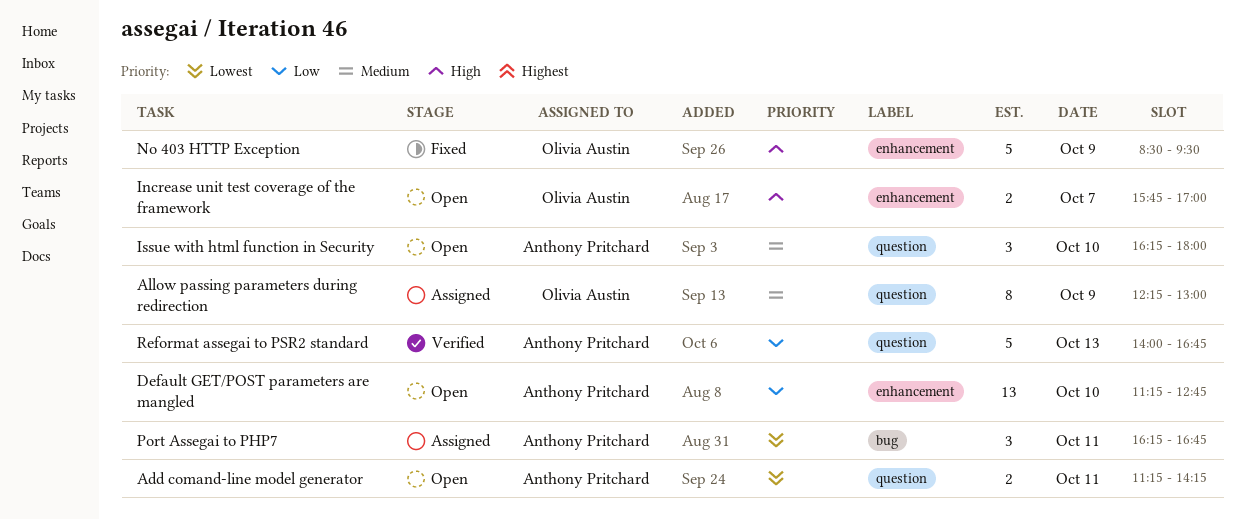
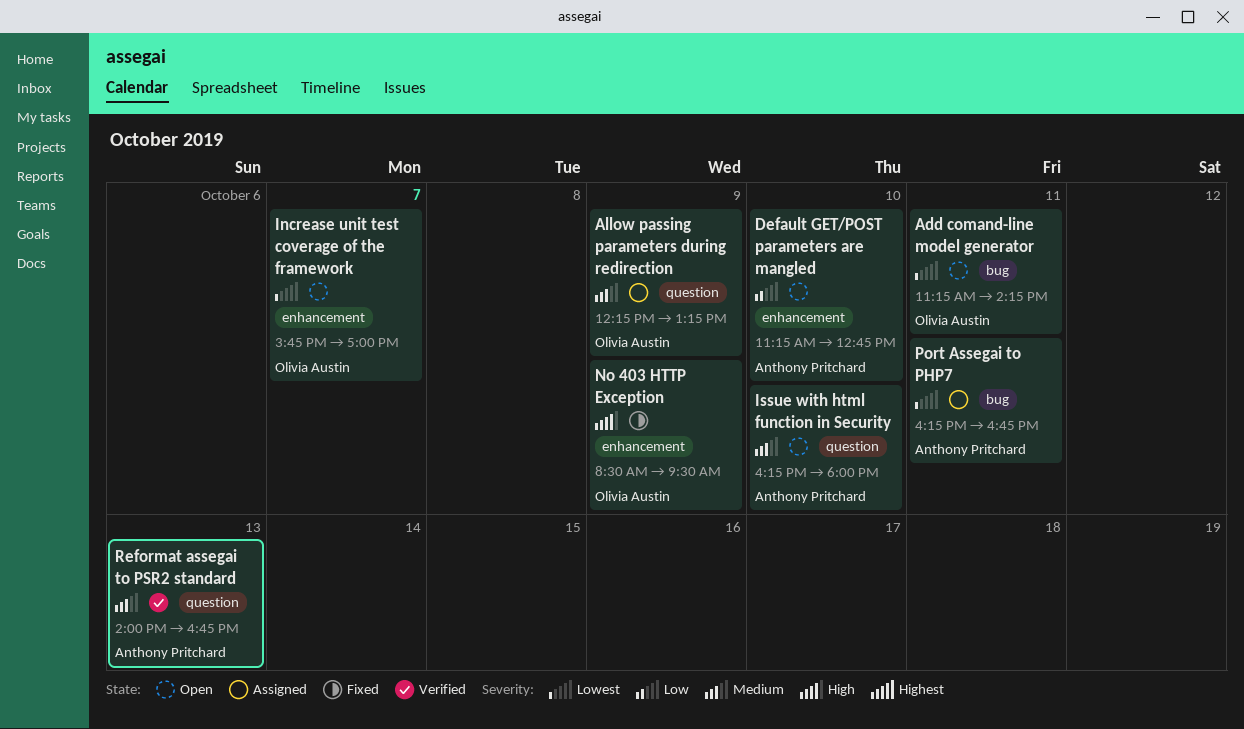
Add comand-line model generator, owner: Anthony Pritchard -> Olivia Austin
Add comand-line model generator, label: question -> bug
Allow passing parameters during redirection, ends: 13:00 -> 13:15
Increase unit test coverage of the framework, priority: High -> Lowest
Reformat assegai to PSR2 standard, priority: Low -> Medium

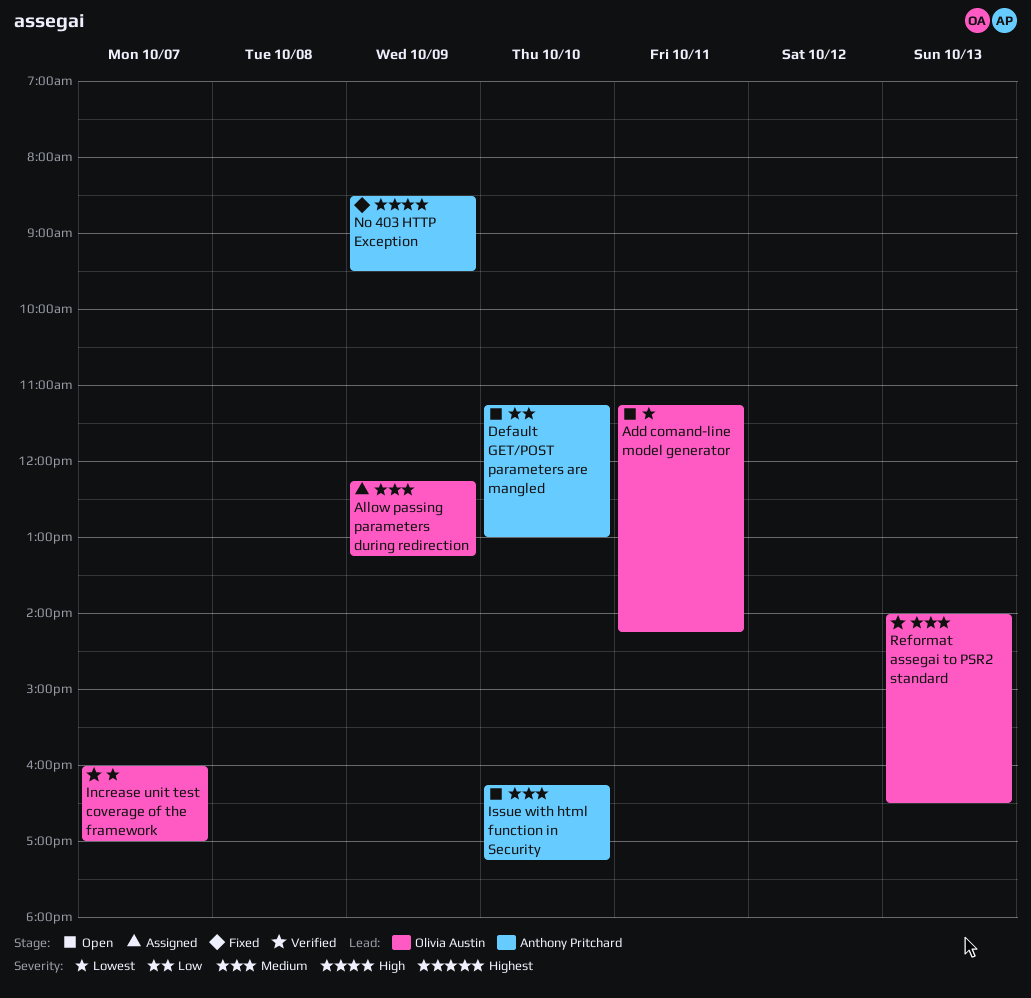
Default GET/POST parameters are mangled, ends: 12:45 -> 13:00
Increase unit test coverage of the framework, status: Open -> Verified
Increase unit test coverage of the framework, begins: 15:45 -> 16:00
Issue with html function in Security, ends: 18:00 -> 17:15
No 403 HTTP Exception, owner: Olivia Austin -> Anthony Pritchard
Port Assegai to PHP7: present -> none
Reformat assegai to PSR2 standard, owner: Anthony Pritchard -> Olivia Austin
Reformat assegai to PSR2 standard, ends: 16:45 -> 16:30

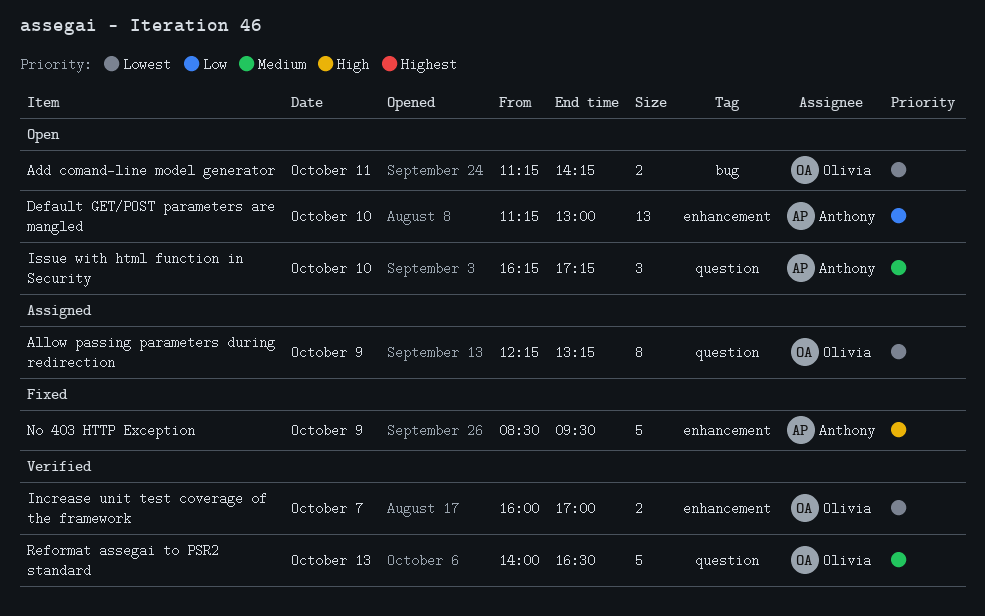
Allow passing parameters during redirection, priority: Medium -> Lowest

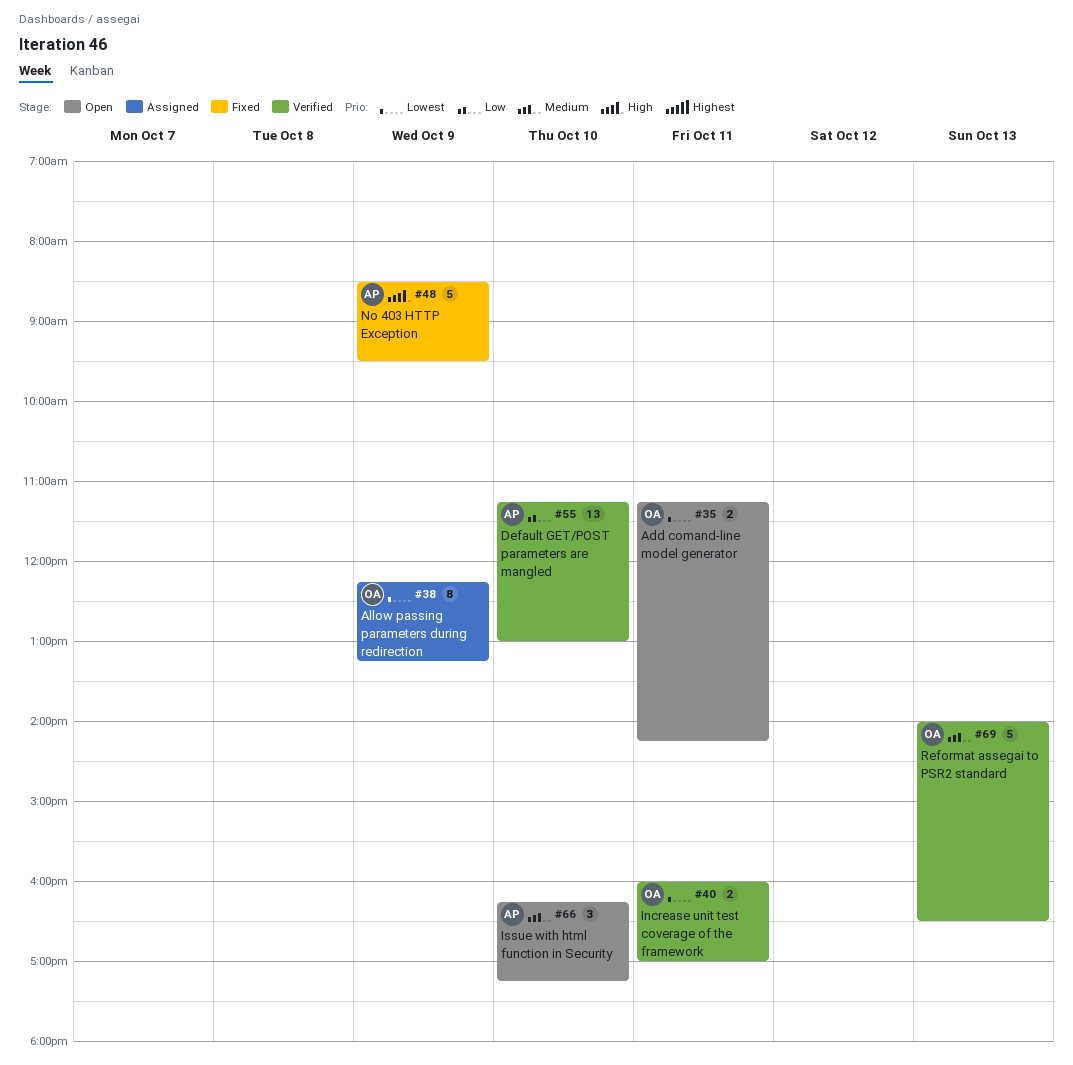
Default GET/POST parameters are mangled, status: Open -> Verified
Increase unit test coverage of the framework, day: Oct 7 -> Oct 11

